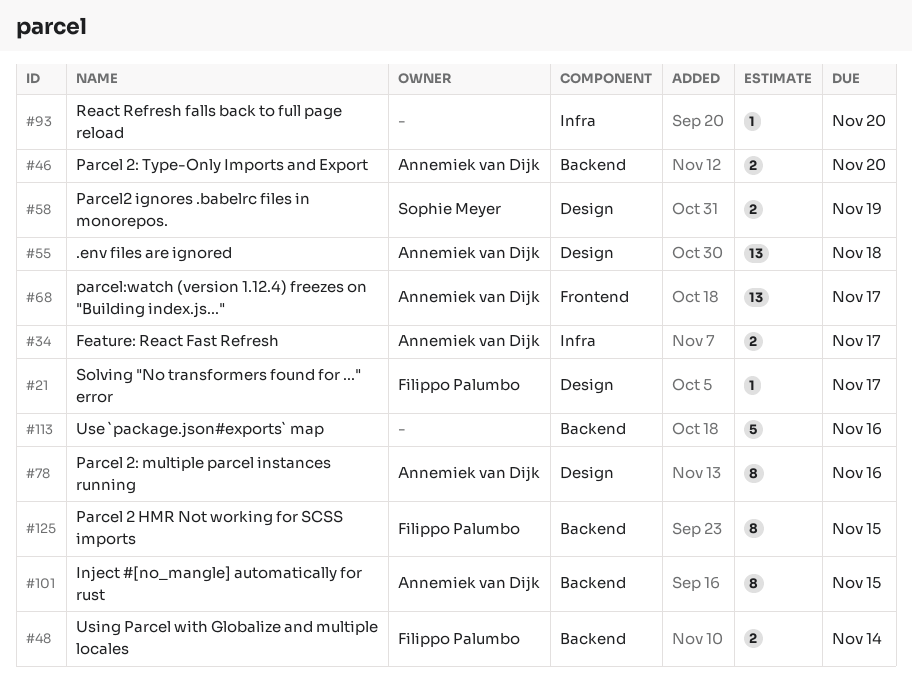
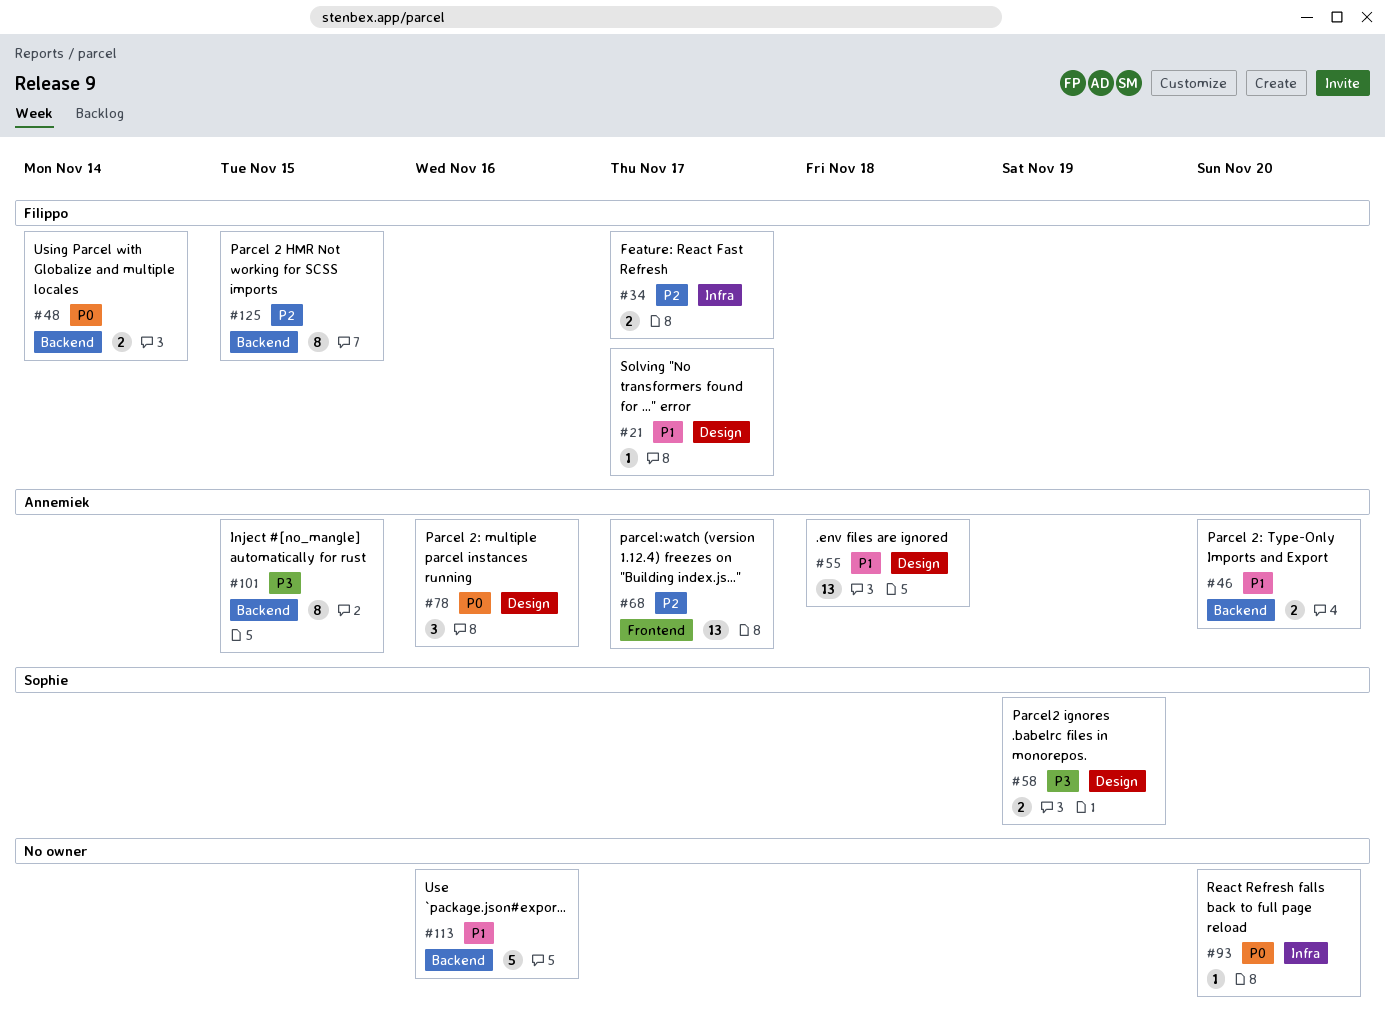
#34, owner: Annemiek van Dijk -> Filippo Palumbo
#78, estimate: 8 -> 3

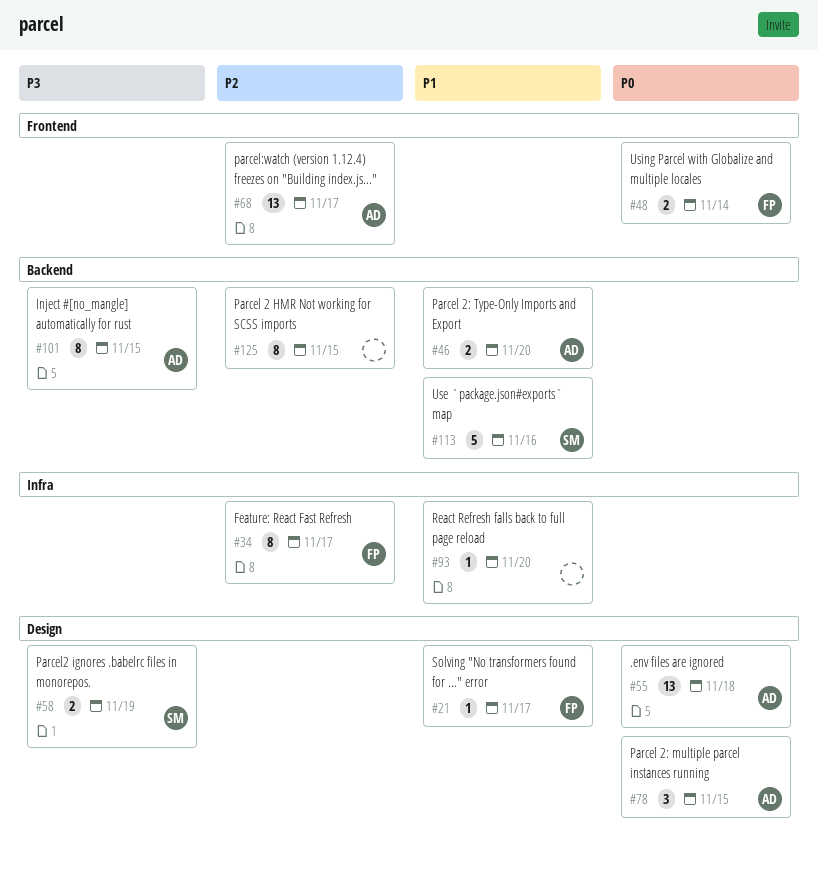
#34, estimate: 2 -> 8
#48, label: Backend -> Frontend
#55, priority: P1 -> P0
#78, due: Nov 16 -> Nov 15
#93, priority: P0 -> P1
#113, owner: none -> Sophie
#125, owner: Filippo -> none

